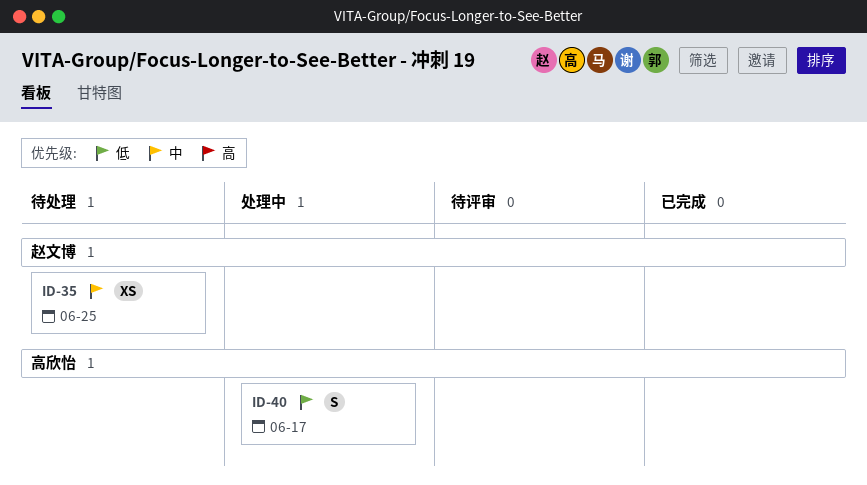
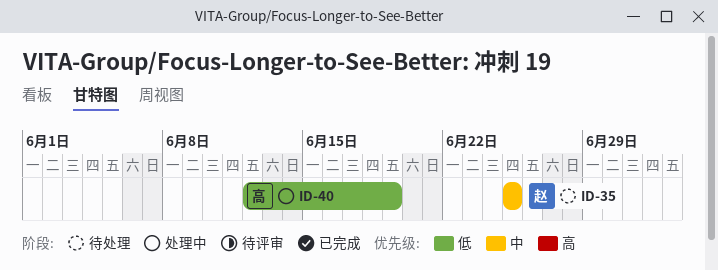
ID-40, due: Jun 17 -> Jun 19

